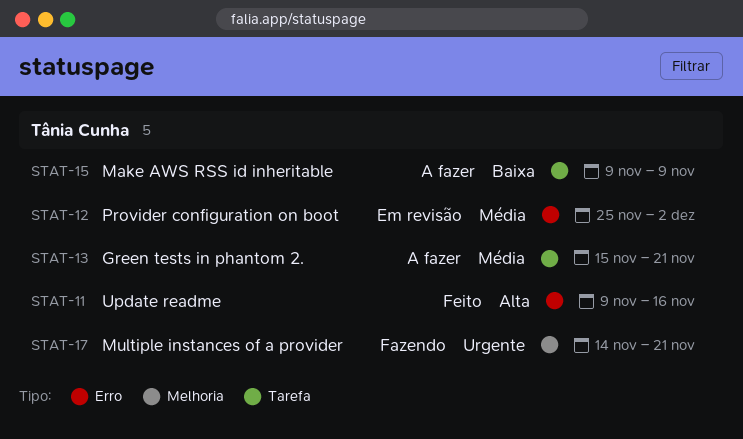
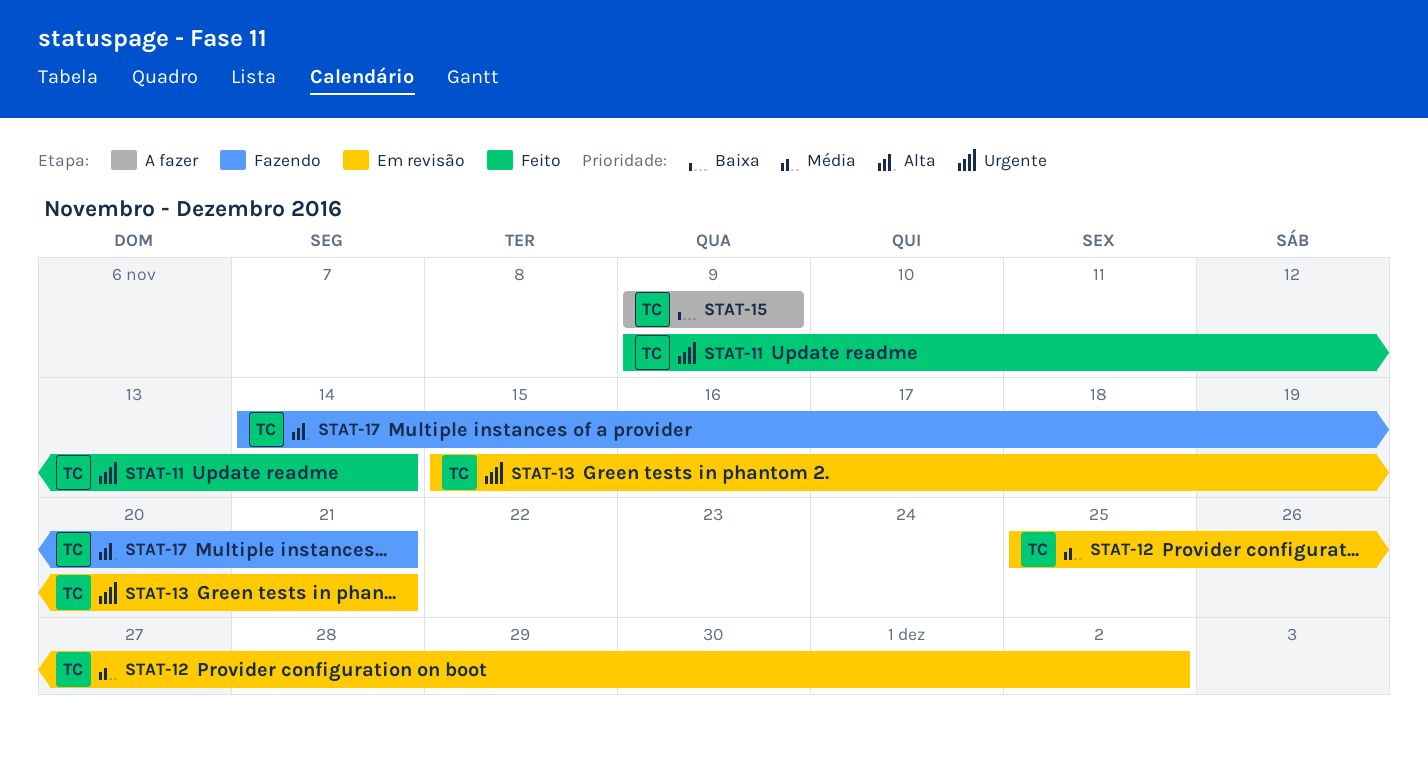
STAT-11, priority: Alta -> Urgente
STAT-11, due: Nov 16 -> Nov 14
STAT-13, status: A fazer -> Em revisão
STAT-13, priority: Média -> Urgente
STAT-17, priority: Urgente -> Alta

